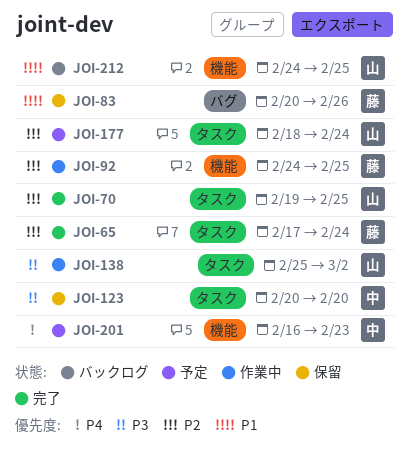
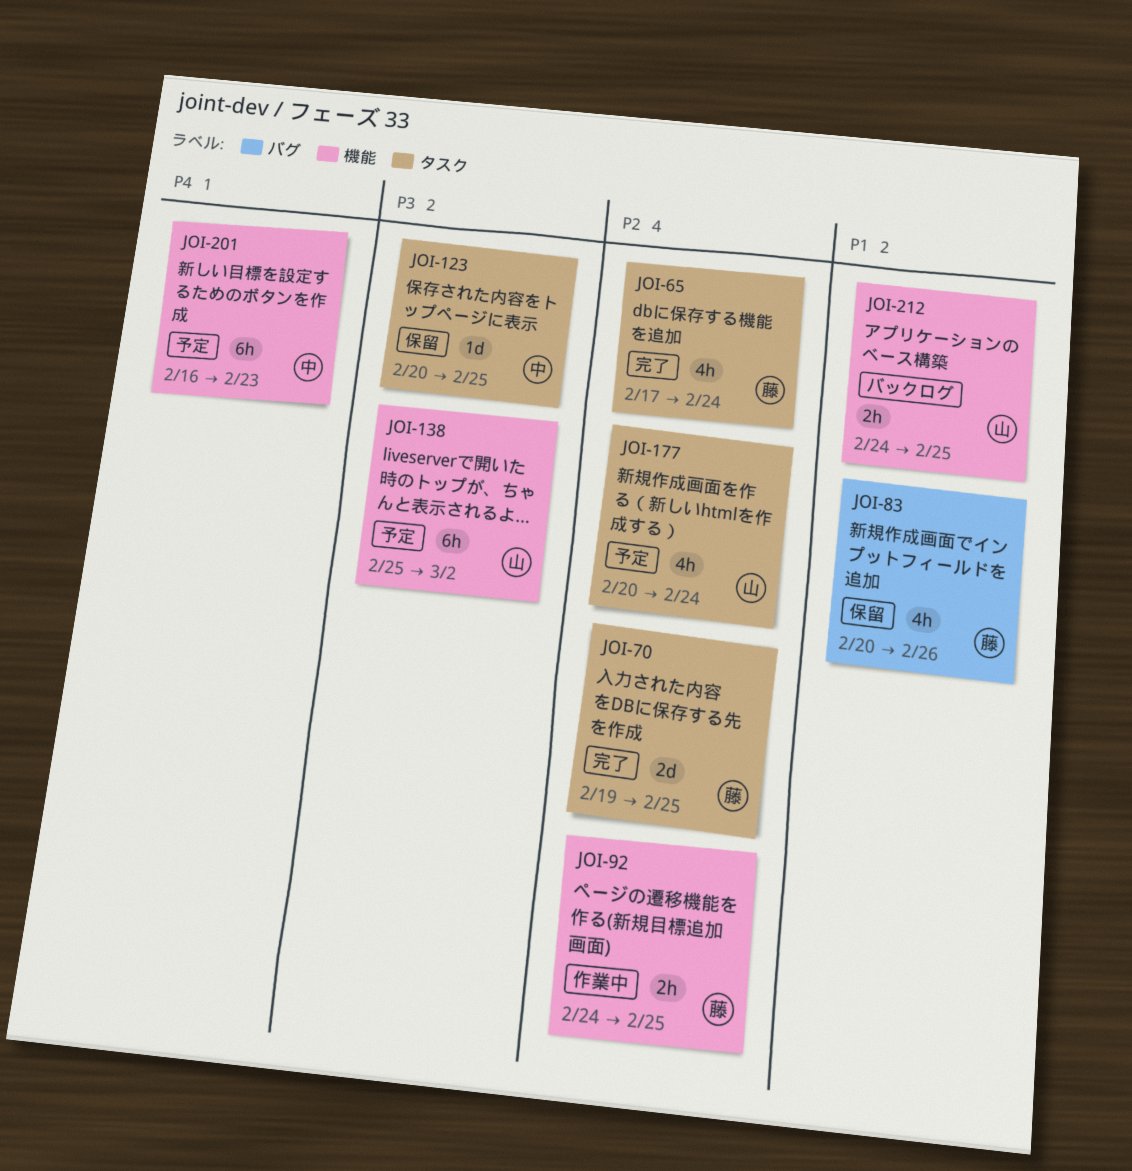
JOI-70, owner: 山 -> 藤
JOI-123, due: Feb 20 -> Feb 25
JOI-138, status: 作業中 -> 予定
JOI-138, label: タスク -> 機能
JOI-177, start: Feb 18 -> Feb 20

